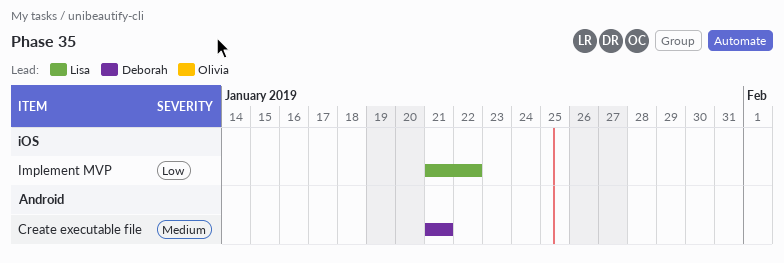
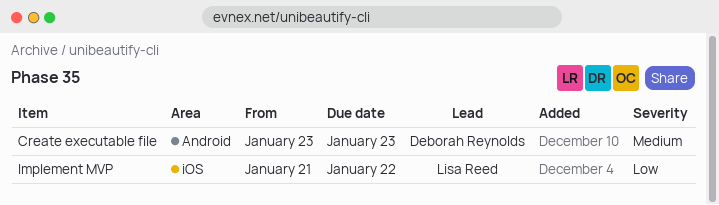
Create executable file, start: Jan 21 -> Jan 23
Create executable file, due: Jan 21 -> Jan 23

